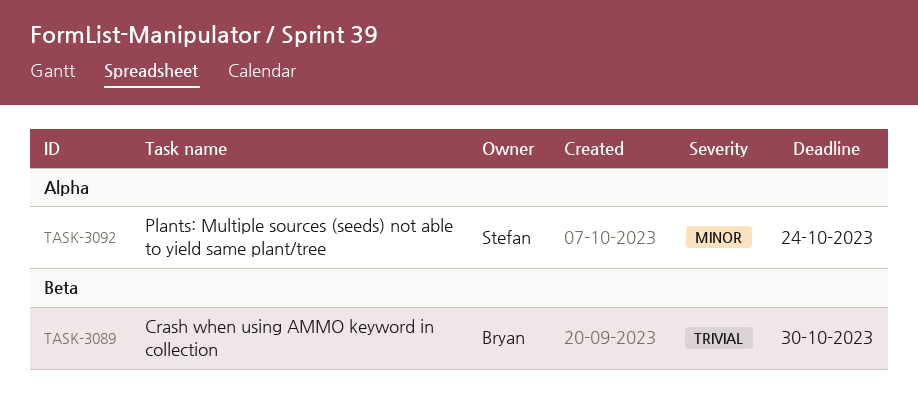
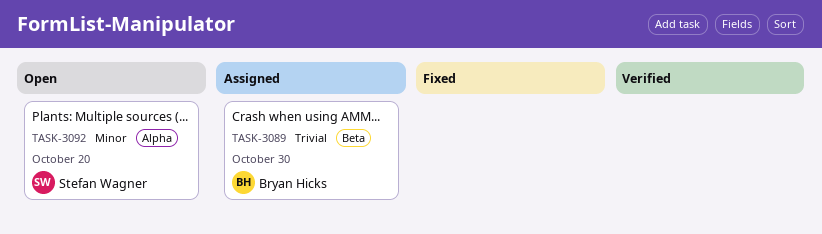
TASK-3092, due: Oct 24 -> Oct 20

